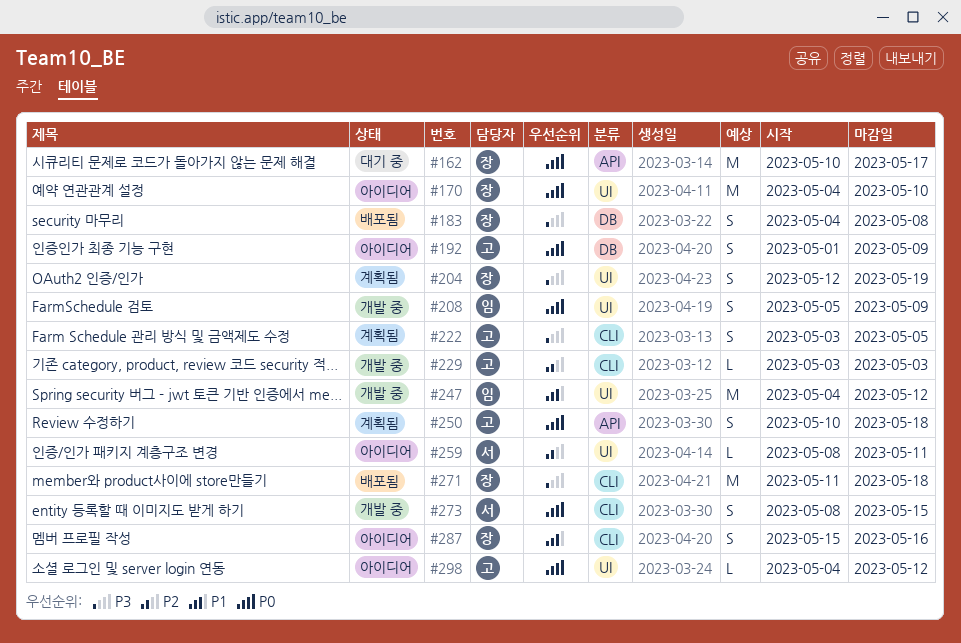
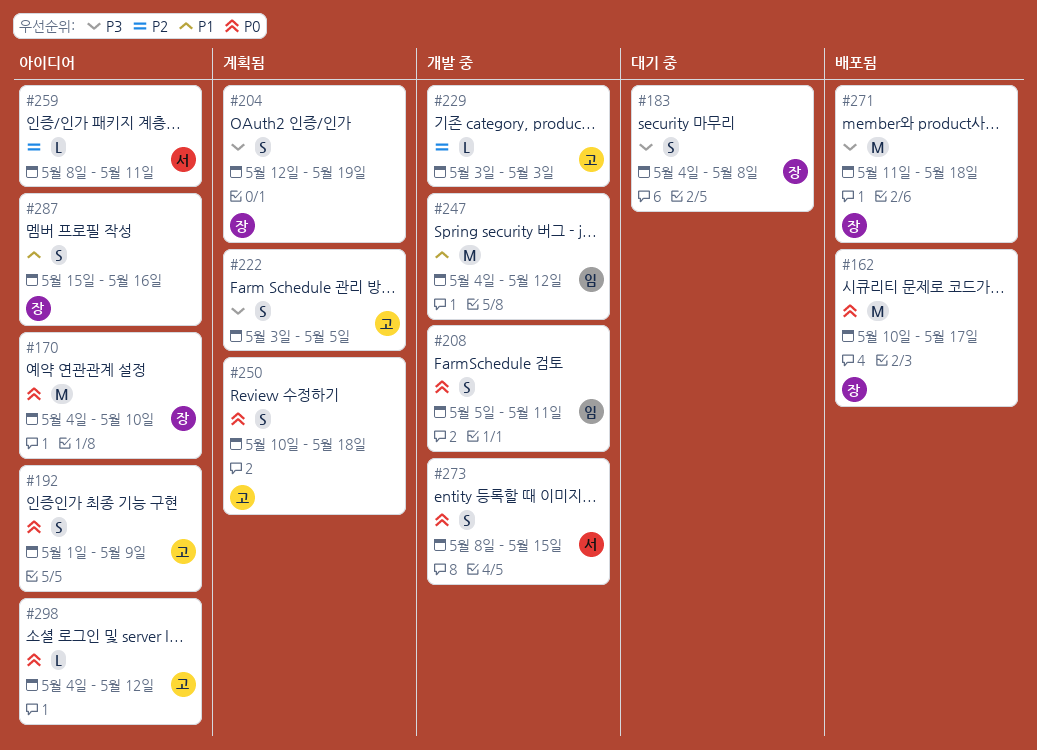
#162, status: 대기 중 -> 배포됨
#183, status: 배포됨 -> 대기 중
#208, due: May 9 -> May 11

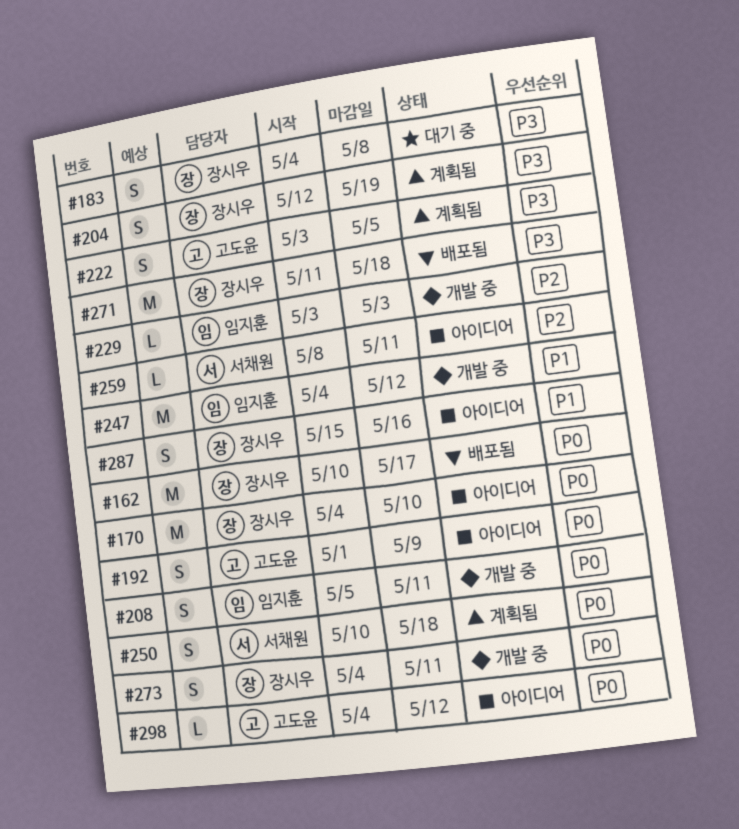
#229, owner: 고도윤 -> 임지훈
#250, owner: 고도윤 -> 서채원
#273, owner: 서채원 -> 장시우
#273, start: May 8 -> May 4
#273, due: May 15 -> May 11

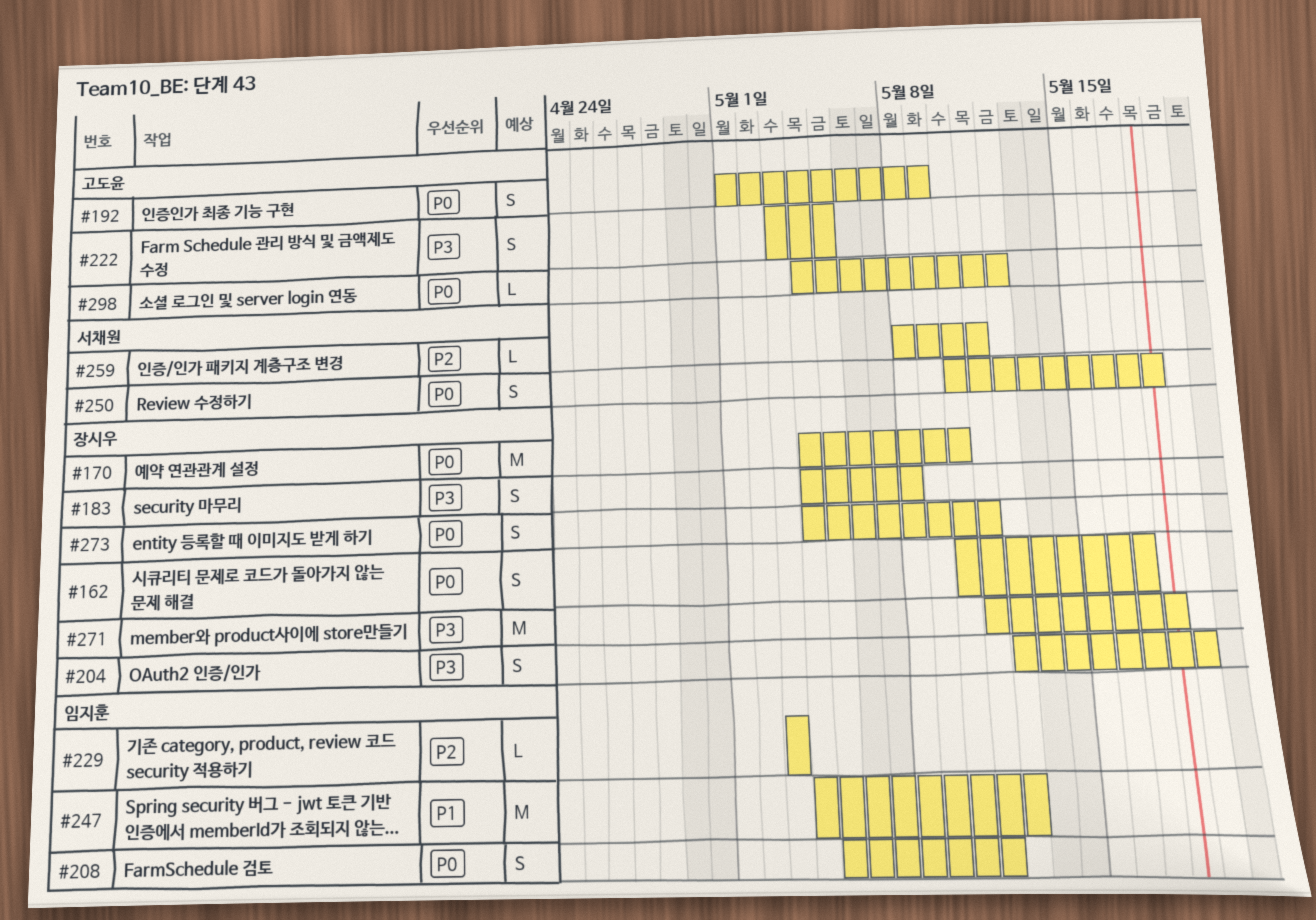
#162, estimate: M -> S
#287: present -> none

